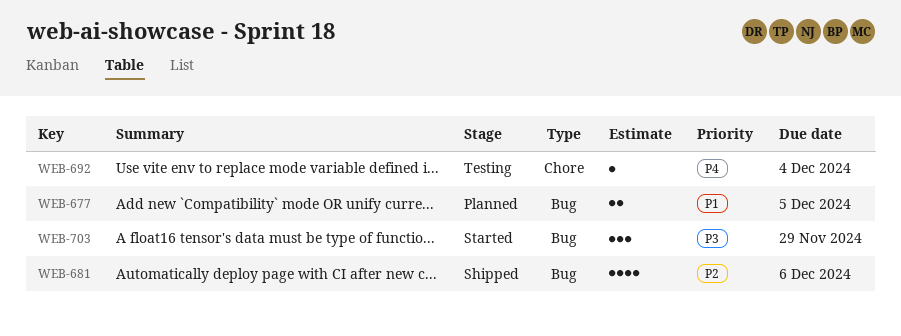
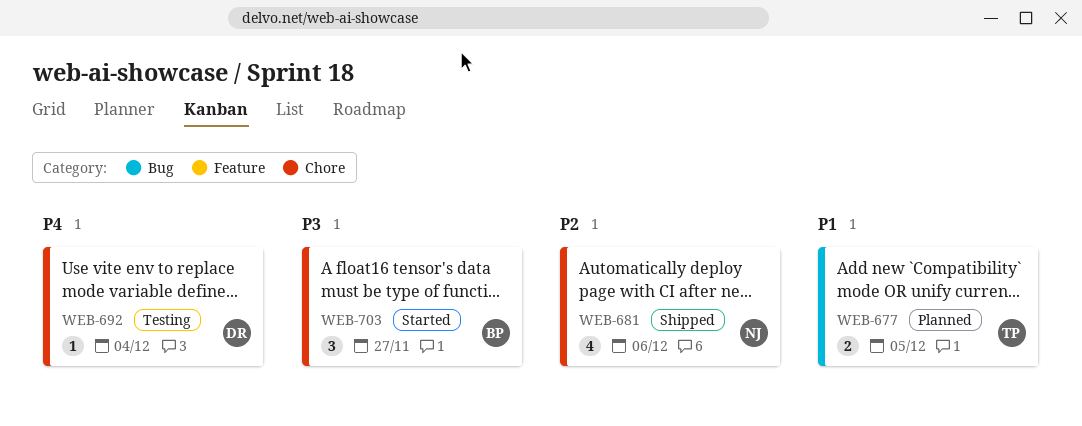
WEB-681, label: Bug -> Chore
WEB-703, label: Bug -> Chore
WEB-703, due: Nov 29 -> Nov 27

